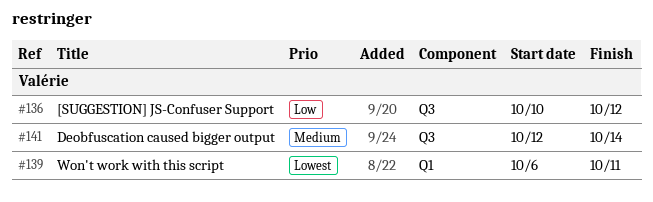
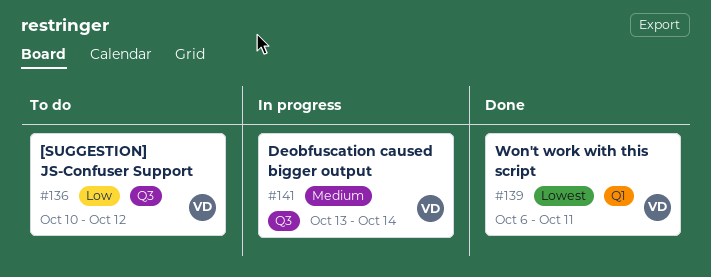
#141, start: Oct 12 -> Oct 13

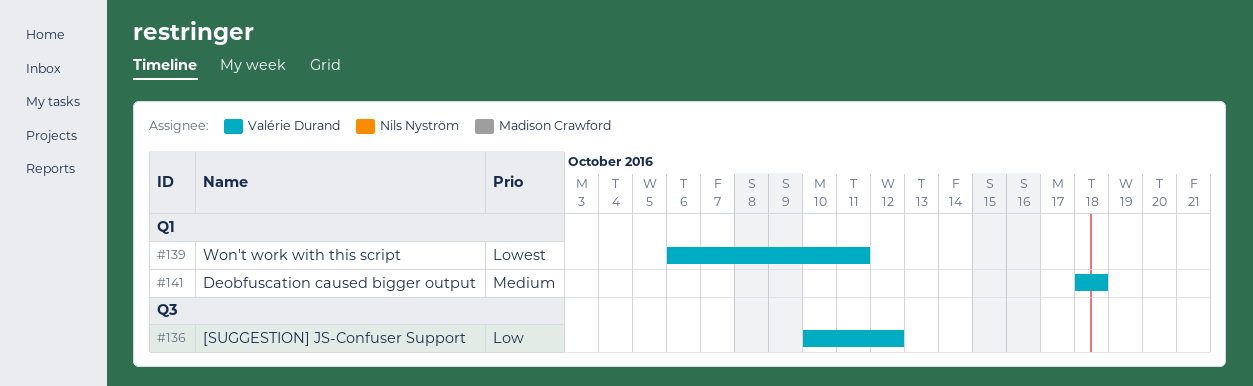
#141, label: Q3 -> Q1
#141, start: Oct 13 -> Oct 18
#141, due: Oct 14 -> Oct 18

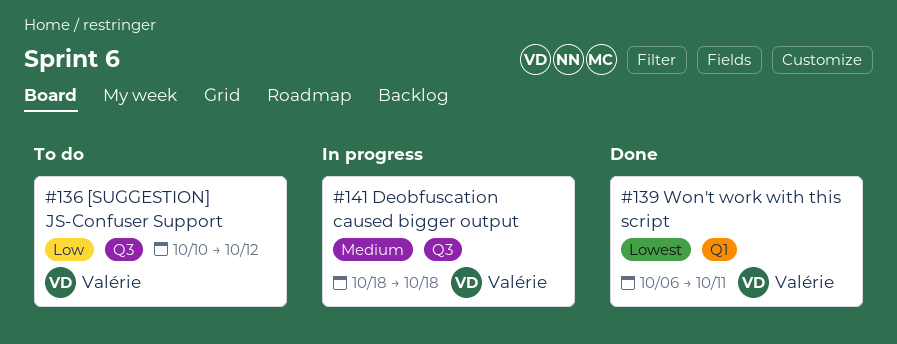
#141, label: Q1 -> Q3

